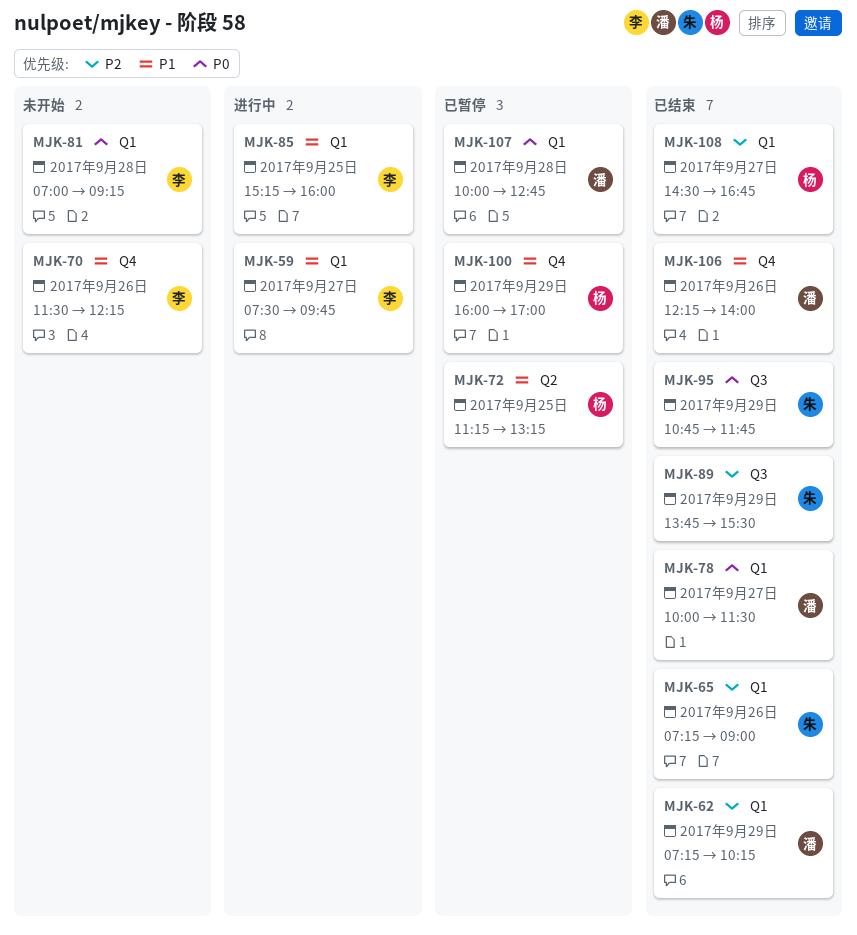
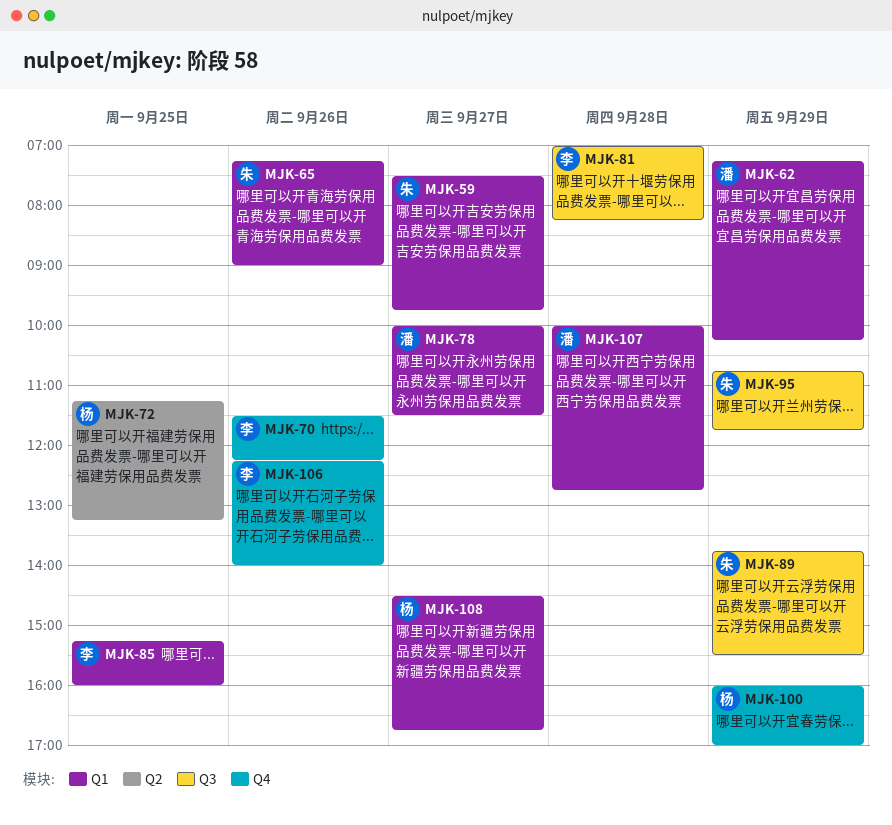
MJK-59, owner: 李 -> 朱
MJK-81, label: Q1 -> Q3
MJK-81, ends: 09:15 -> 08:15
MJK-106, owner: 潘 -> 李

